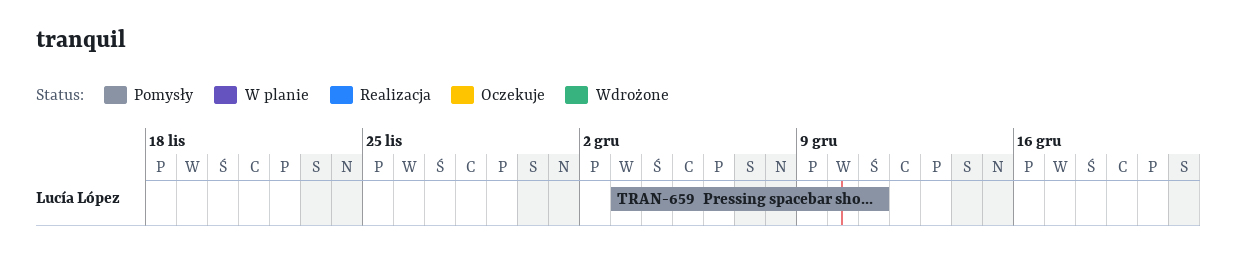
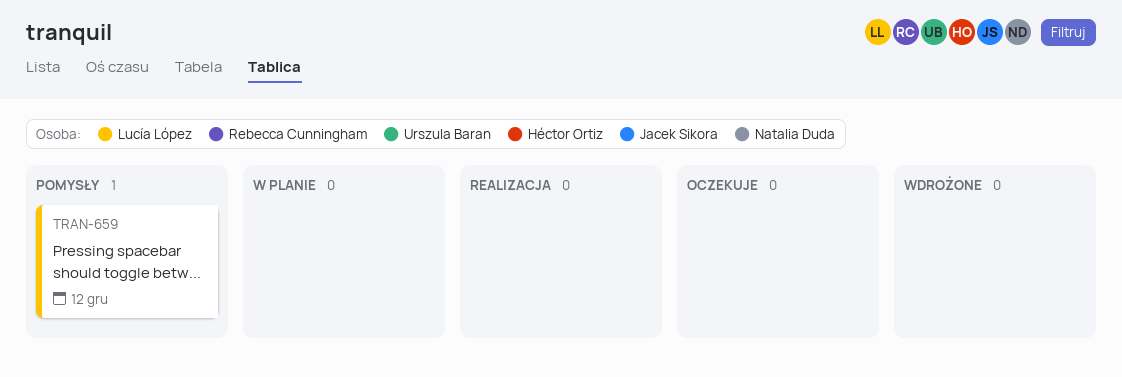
TRAN-659, due: Dec 11 -> Dec 12

